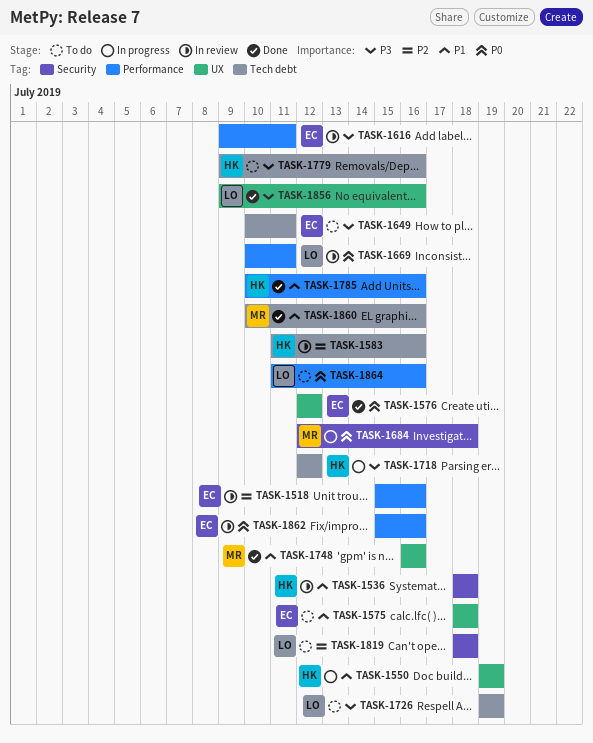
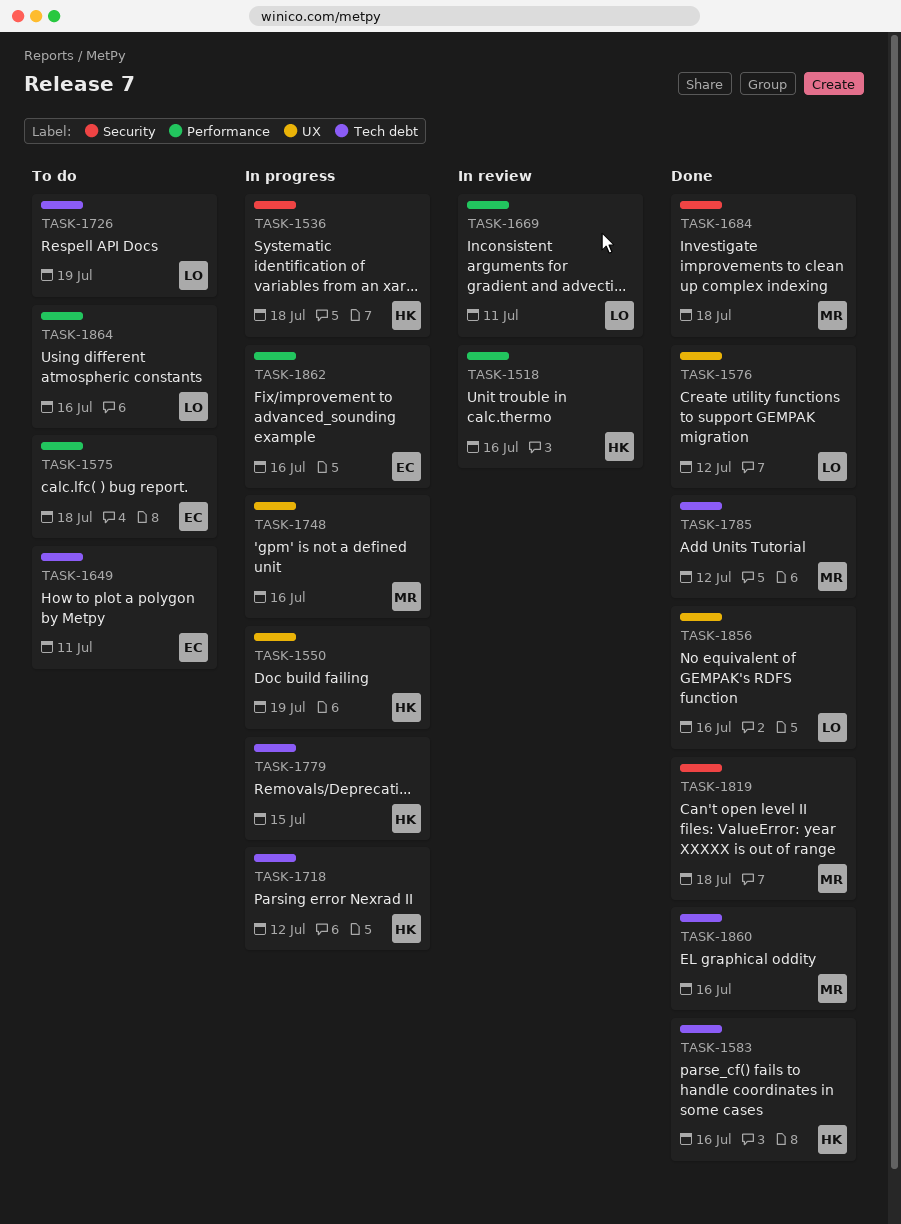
TASK-1518, owner: EC -> HK
TASK-1536, status: In review -> In progress
TASK-1575, label: UX -> Performance
TASK-1576, owner: EC -> LO
TASK-1583, status: In review -> Done
TASK-1616: present -> none
TASK-1684, status: In progress -> Done
TASK-1748, status: Done -> In progress
TASK-1779, status: To do -> In progress
TASK-1779, due: Jul 16 -> Jul 15
TASK-1785, owner: HK -> MR
TASK-1785, label: Performance -> Tech debt
TASK-1785, due: Jul 16 -> Jul 12
TASK-1819, status: To do -> Done
TASK-1819, owner: LO -> MR
TASK-1862, status: In review -> In progress

